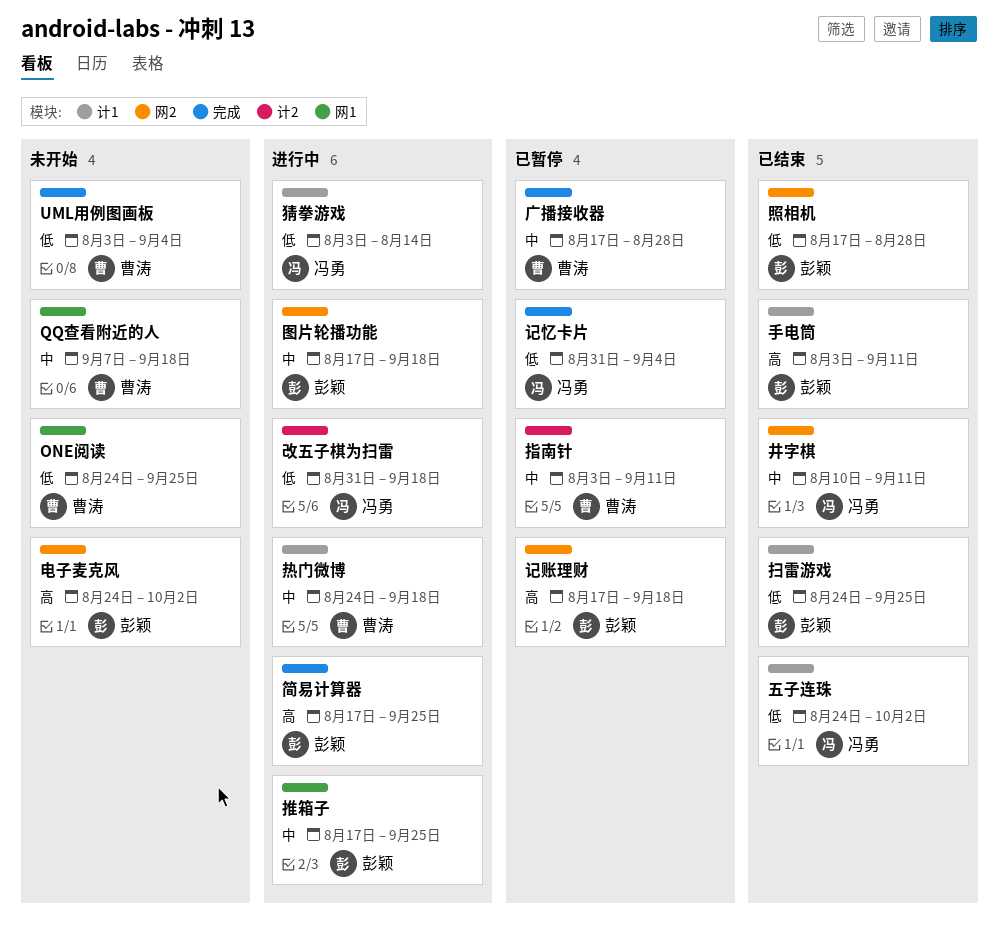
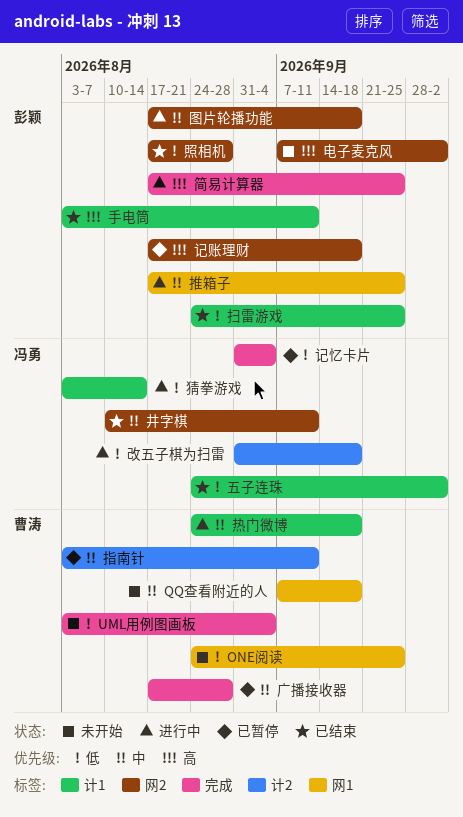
电子麦克风, start: Aug 24 -> Sep 7

